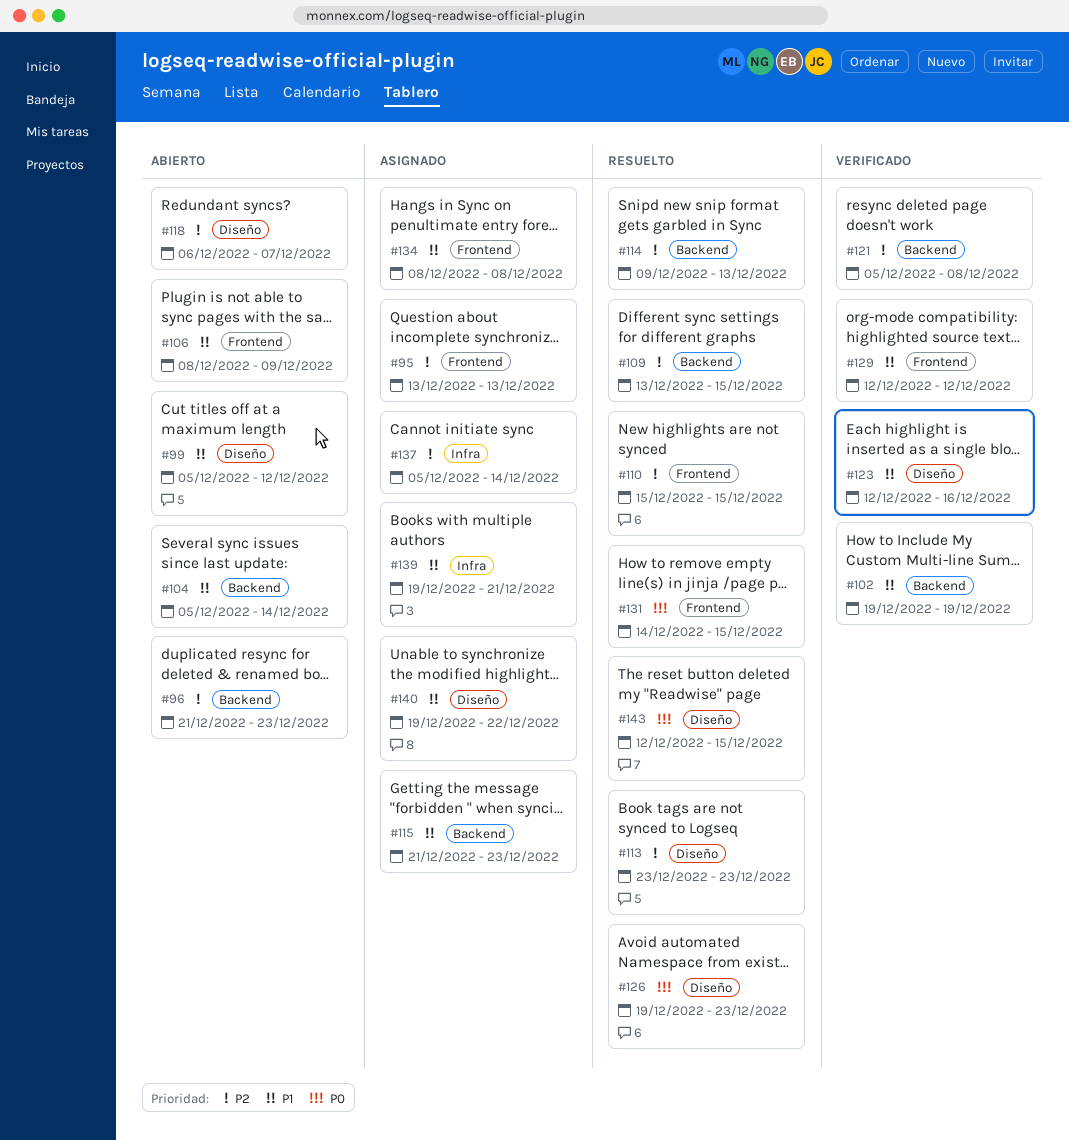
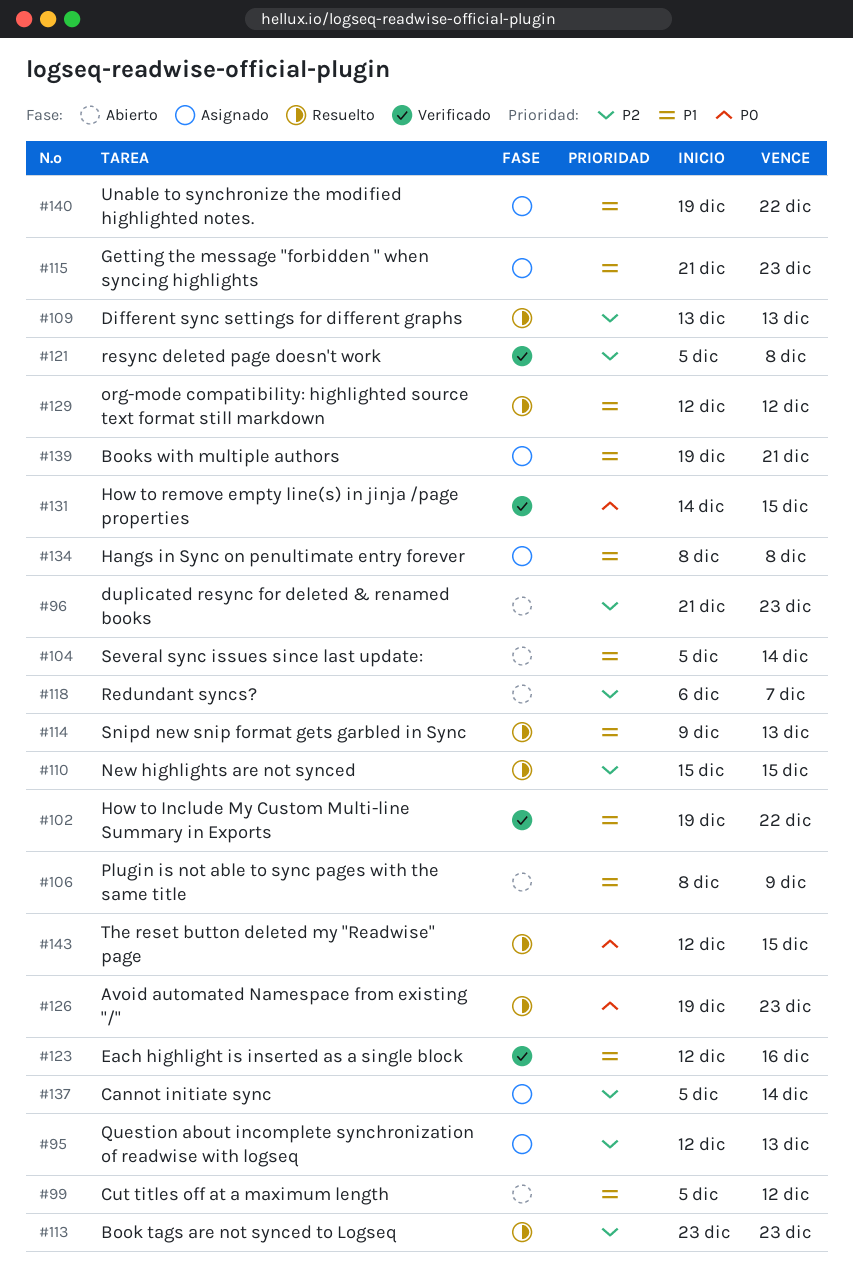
#95, start: Dec 13 -> Dec 12
#102, due: Dec 19 -> Dec 22
#109, due: Dec 15 -> Dec 13
#114, priority: P2 -> P1
#129, status: Verificado -> Resuelto
#131, status: Resuelto -> Verificado

